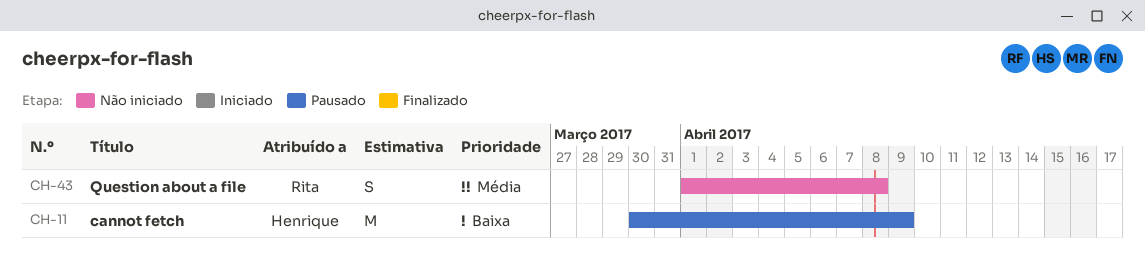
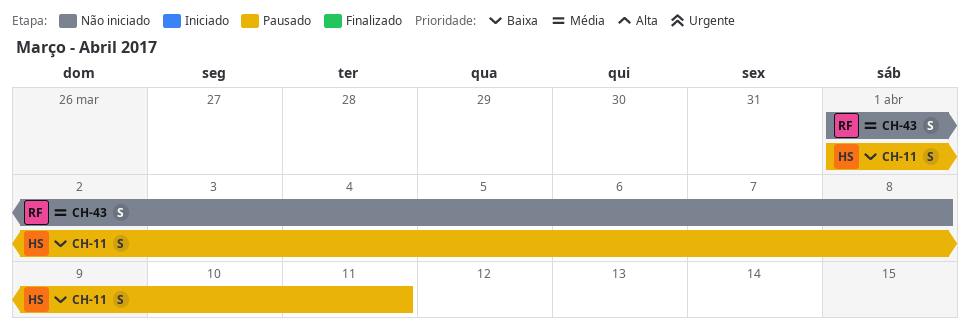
CH-11, estimate: M -> S
CH-11, start: Mar 30 -> Apr 1
CH-11, due: Apr 9 -> Apr 11

